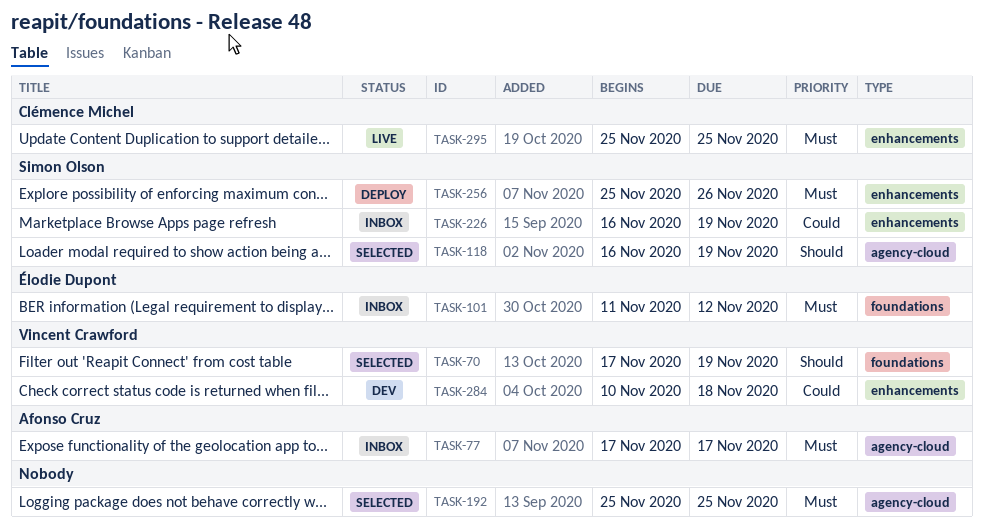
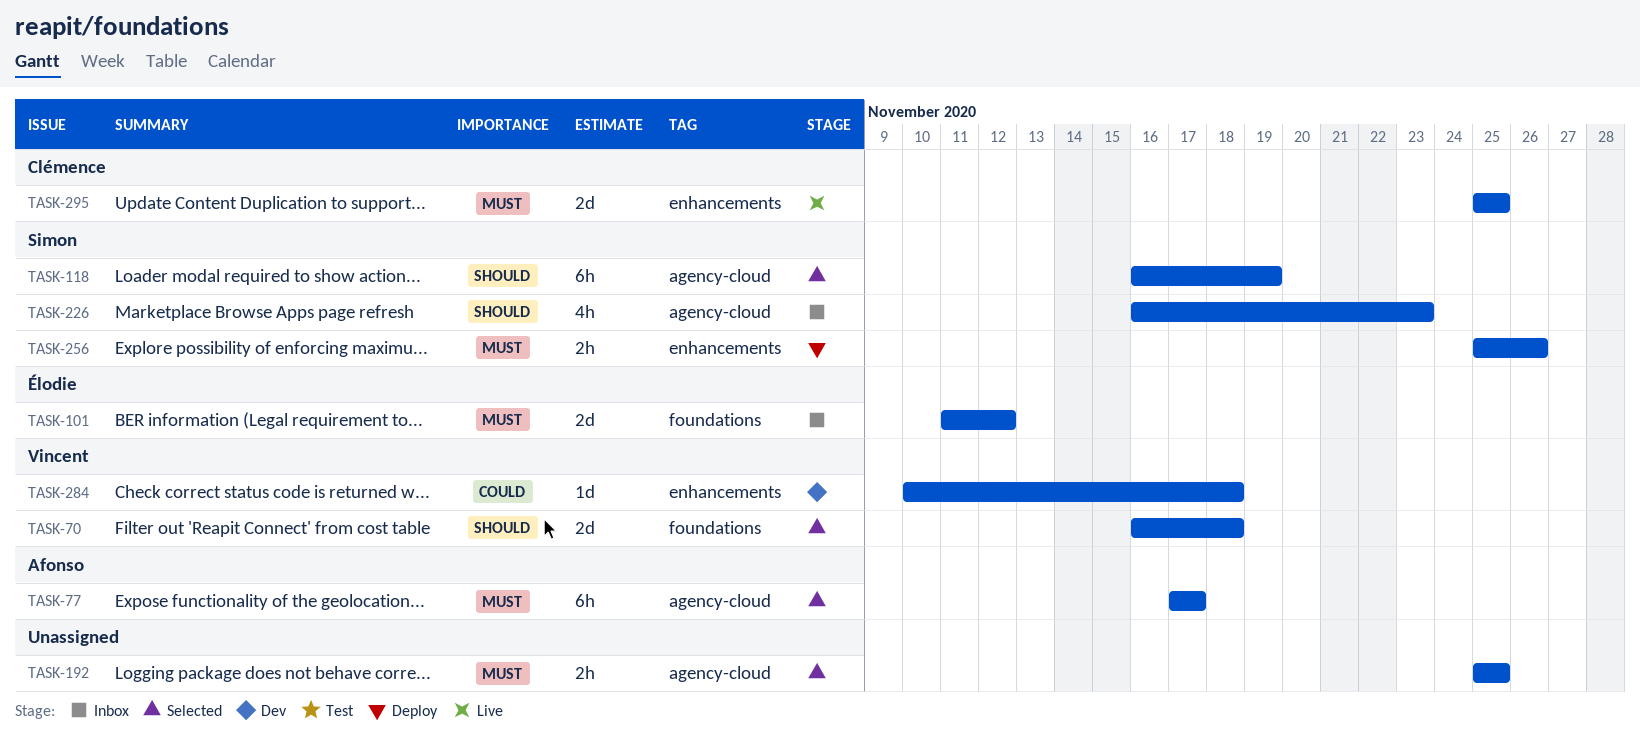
TASK-70, start: Nov 17 -> Nov 16
TASK-70, due: Nov 19 -> Nov 18
TASK-77, status: Inbox -> Selected
TASK-226, priority: Could -> Should
TASK-226, label: enhancements -> agency-cloud
TASK-226, due: Nov 19 -> Nov 23

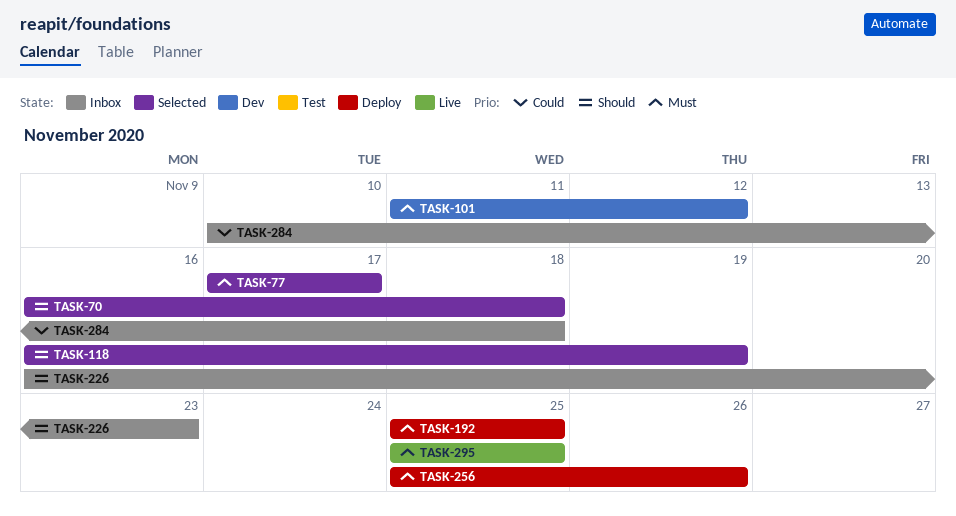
TASK-101, status: Inbox -> Dev
TASK-192, status: Selected -> Deploy
TASK-284, status: Dev -> Inbox

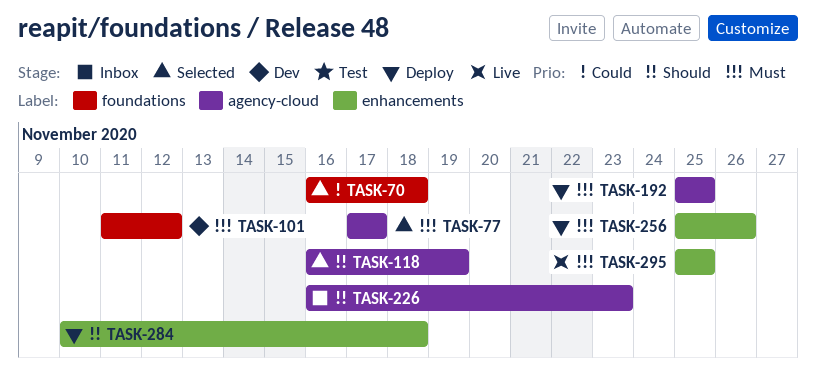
TASK-70, priority: Should -> Could
TASK-284, status: Inbox -> Deploy
TASK-284, priority: Could -> Should

